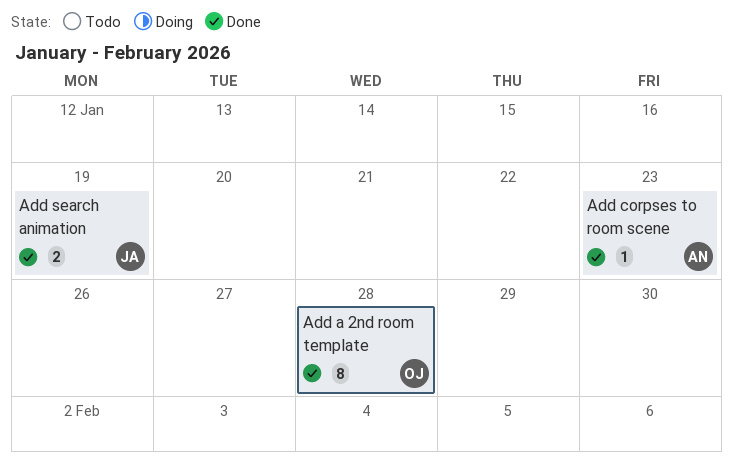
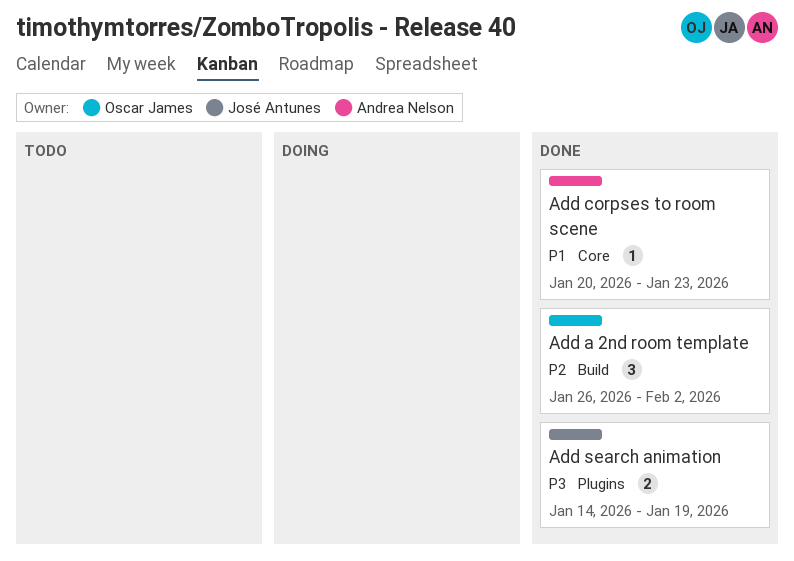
Add a 2nd room template, estimate: 8 -> 3
Add a 2nd room template, due: Jan 28 -> Feb 2

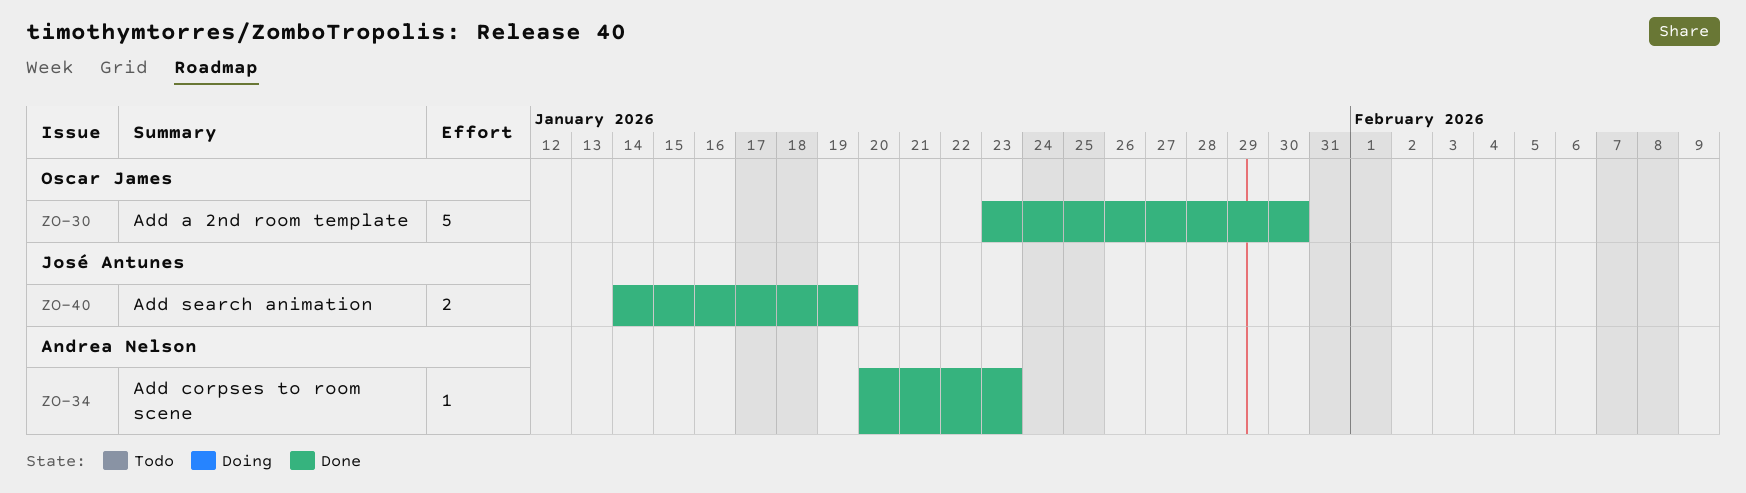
Add a 2nd room template, estimate: 3 -> 5
Add a 2nd room template, start: Jan 26 -> Jan 23
Add a 2nd room template, due: Feb 2 -> Jan 30

